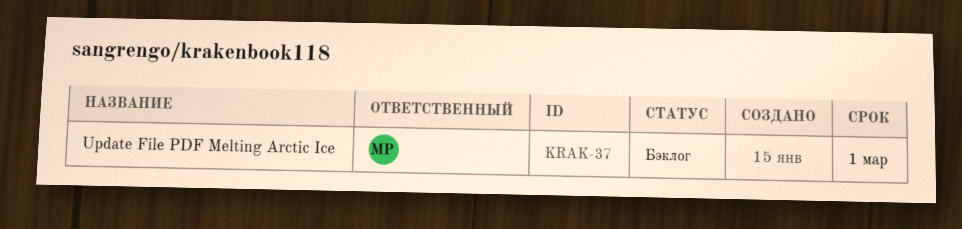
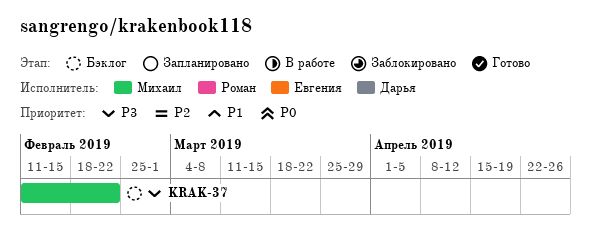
KRAK-37, due: Mar 1 -> Feb 22

